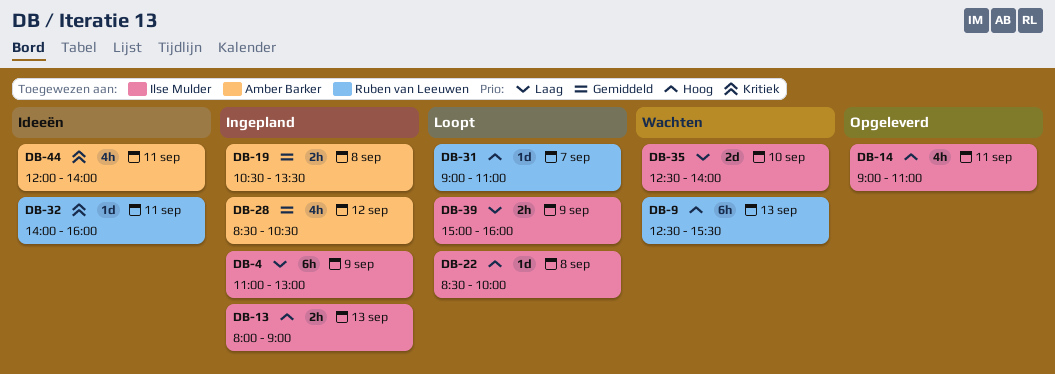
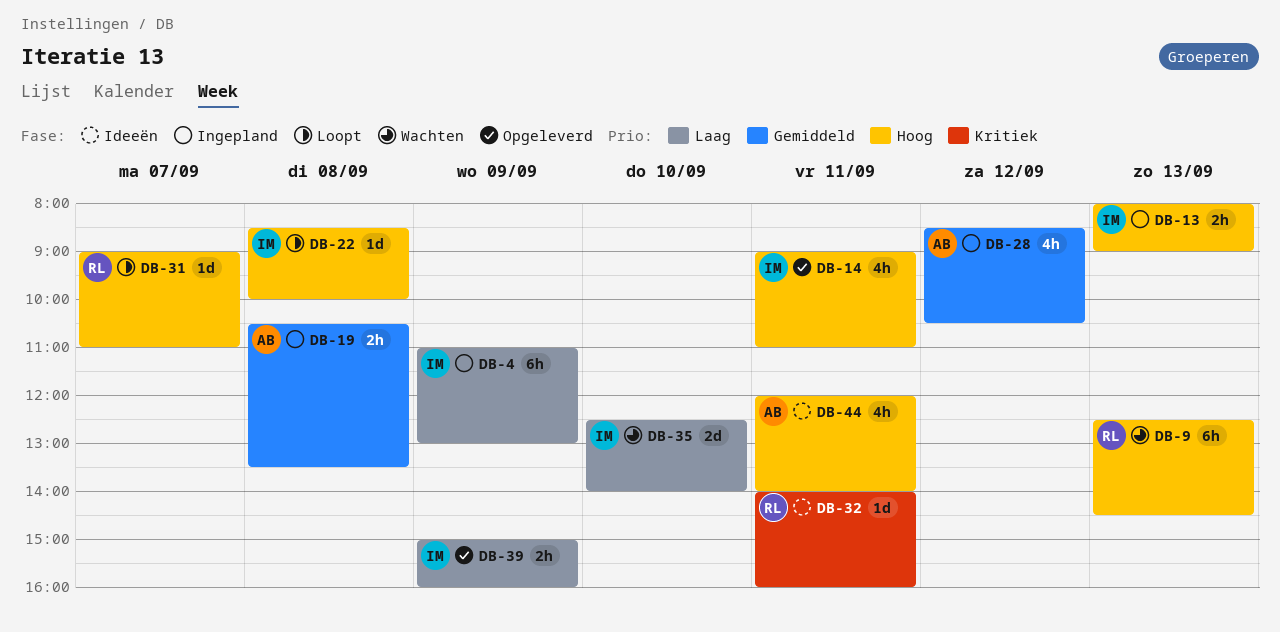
DB-9, ends: 15:30 -> 14:30
DB-39, status: Loopt -> Opgeleverd
DB-44, priority: Kritiek -> Hoog

